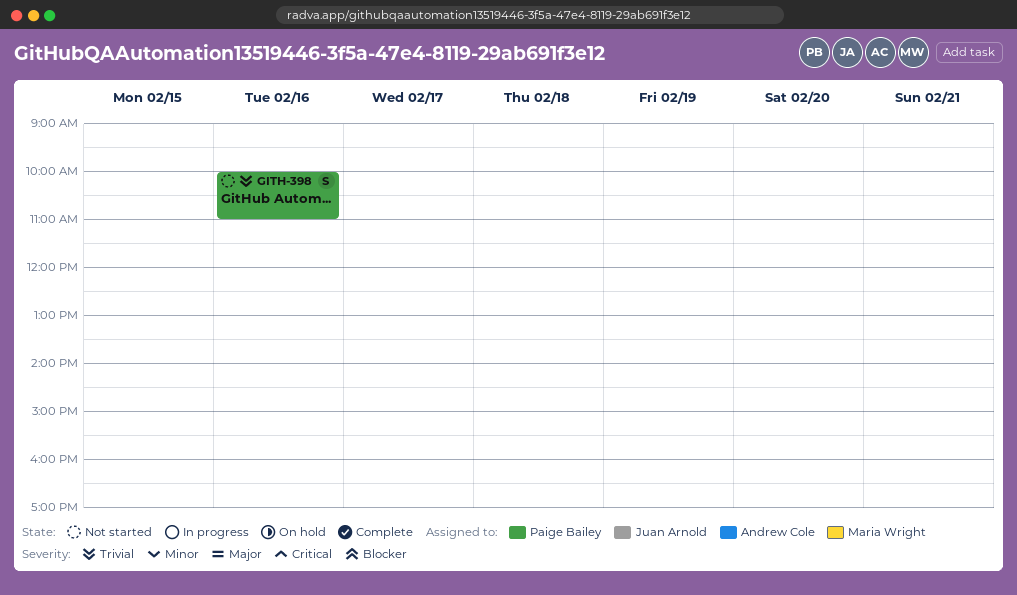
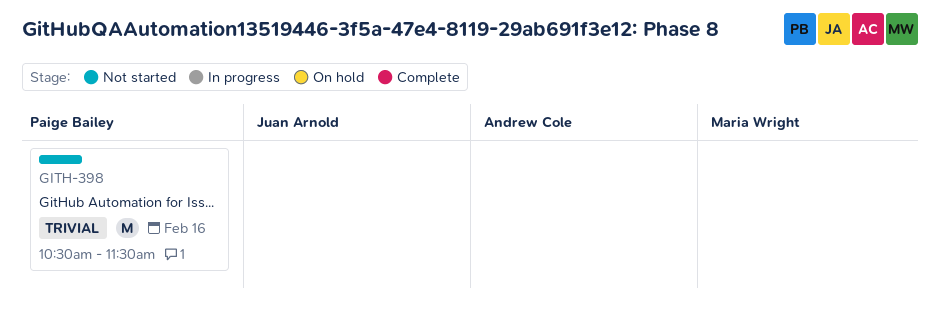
GITH-398, estimate: S -> M
GITH-398, begins: 10:00 -> 10:30
GITH-398, ends: 11:00 -> 11:30

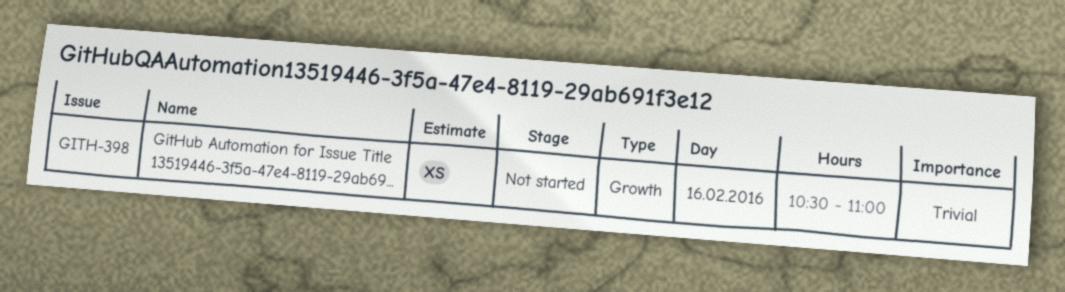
GITH-398, estimate: M -> XS
GITH-398, ends: 11:30 -> 11:00

